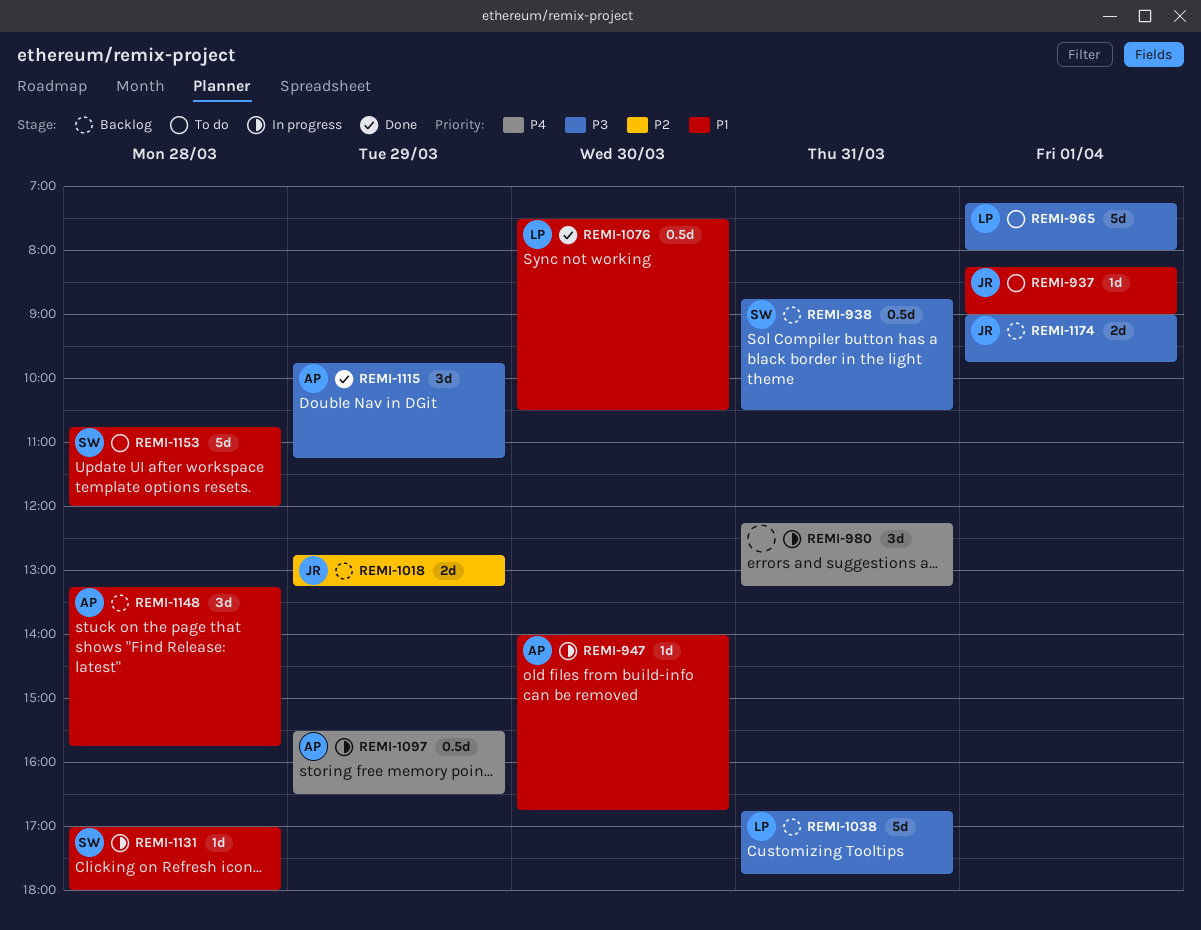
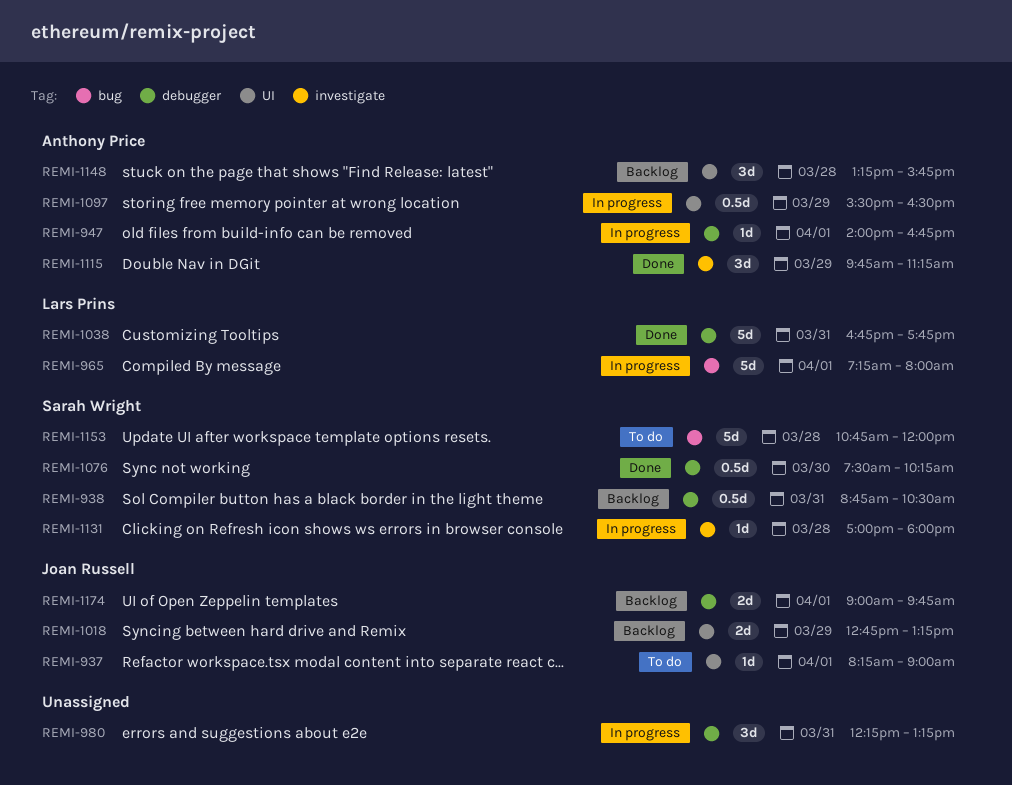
REMI-947, day: Mar 30 -> Apr 1
REMI-965, status: To do -> In progress
REMI-1038, status: Backlog -> Done
REMI-1076, owner: Lars Prins -> Sarah Wright
REMI-1076, ends: 10:30 -> 10:15

